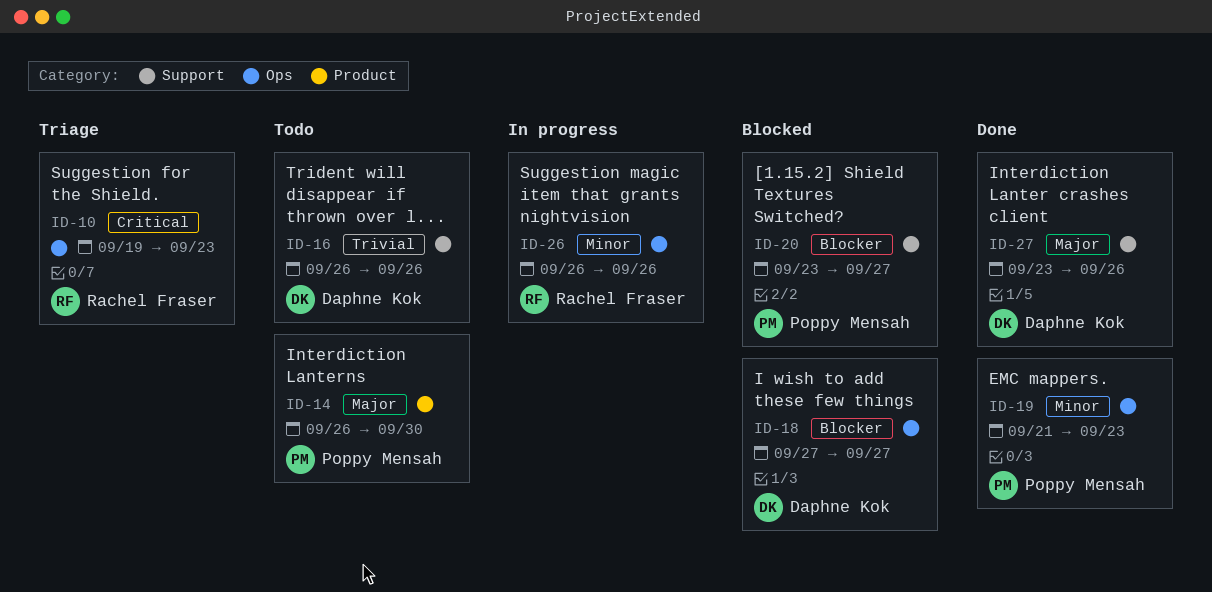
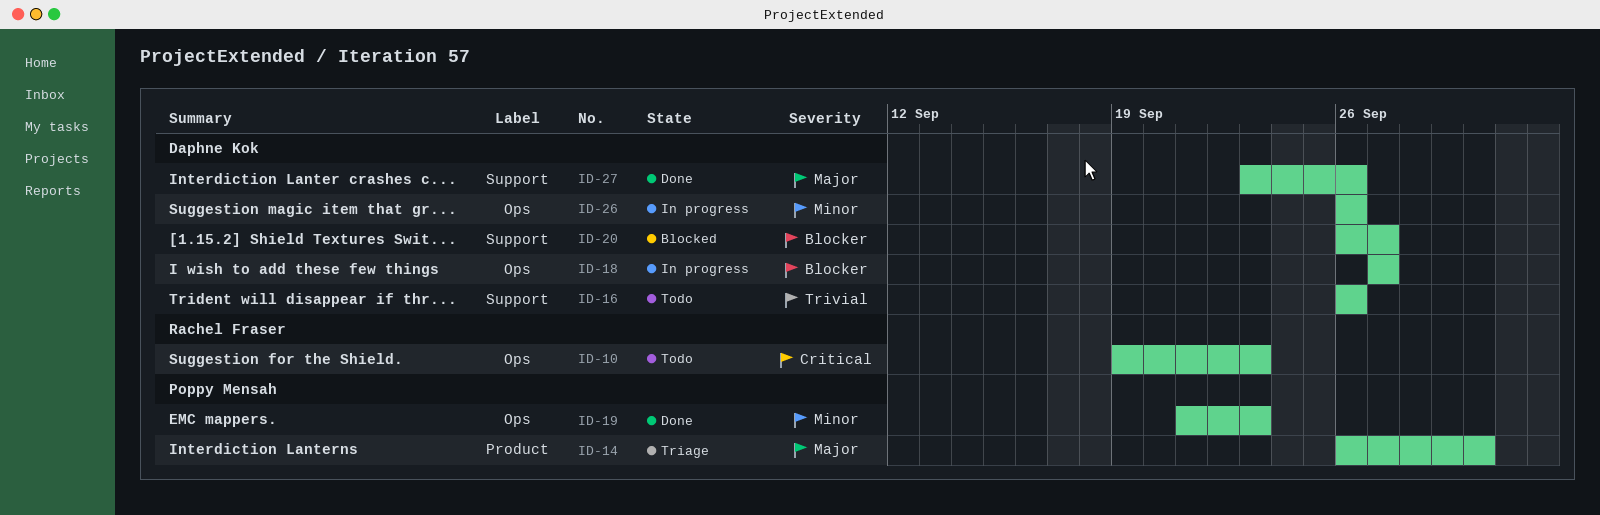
ID-10, status: Triage -> Todo
ID-14, status: Todo -> Triage
ID-18, status: Blocked -> In progress
ID-20, owner: Poppy Mensah -> Daphne Kok
ID-20, start: Sep 23 -> Sep 26
ID-26, owner: Rachel Fraser -> Daphne Kok

